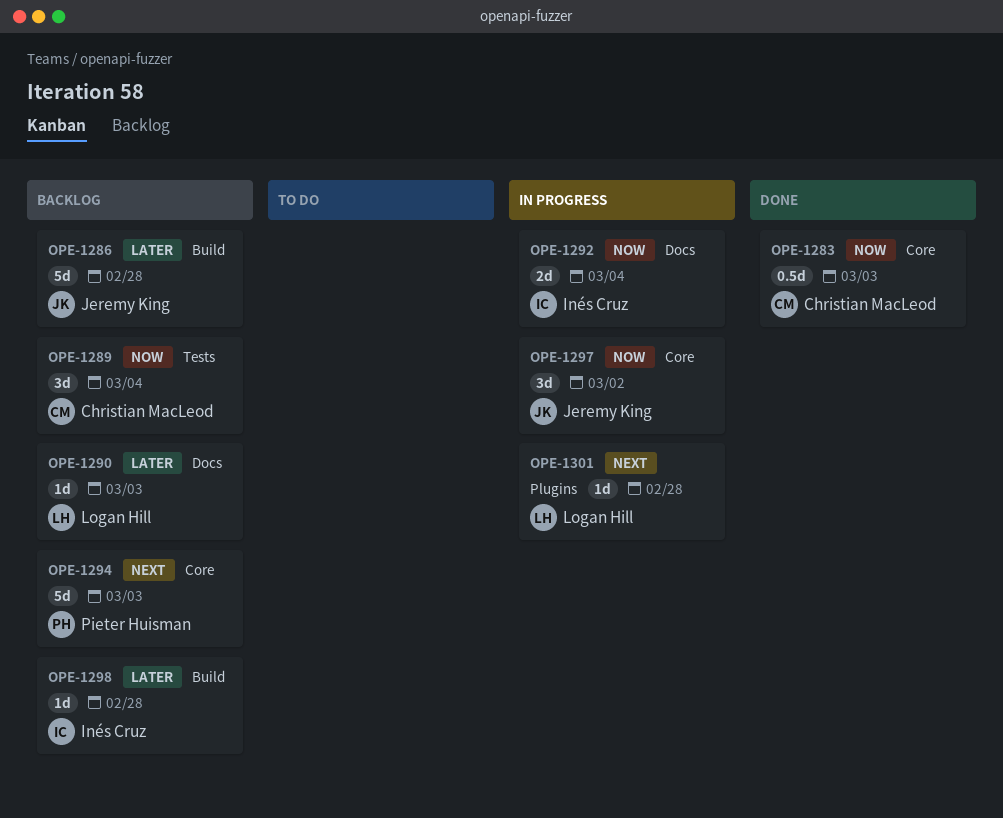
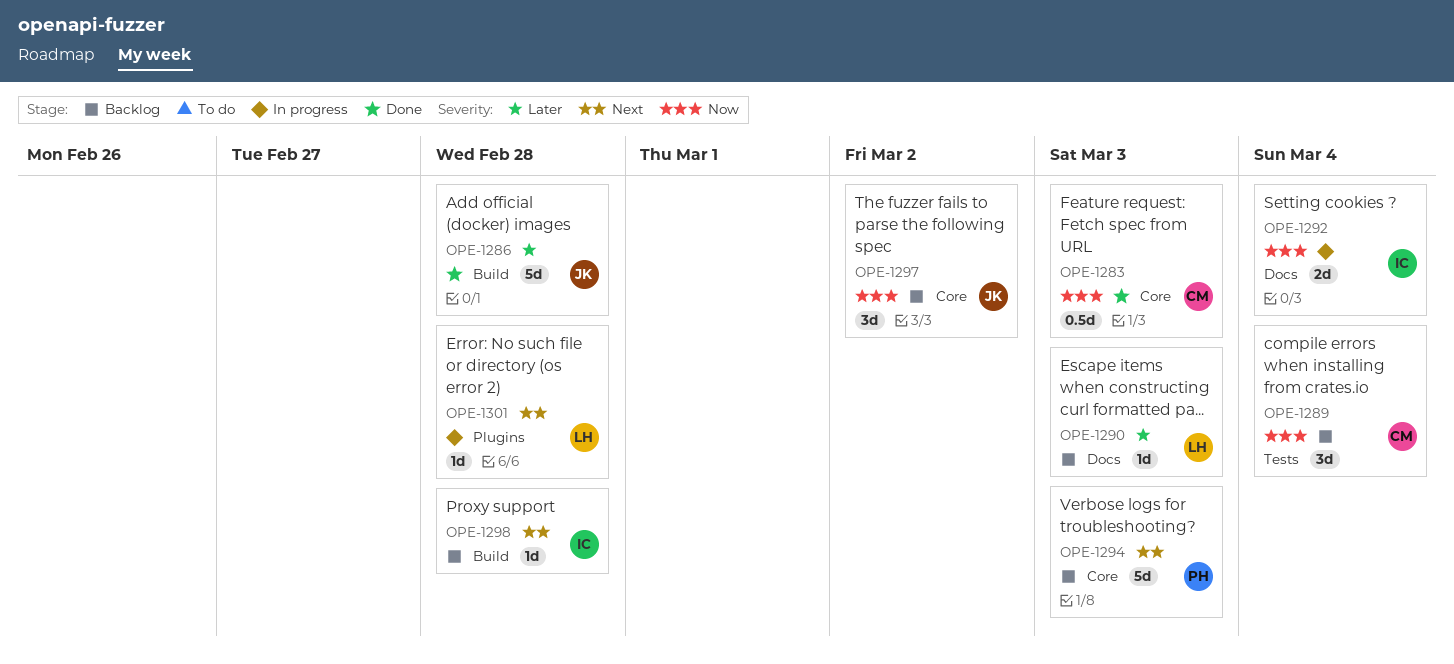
OPE-1286, status: Backlog -> Done
OPE-1297, status: In progress -> Backlog
OPE-1298, priority: Later -> Next

